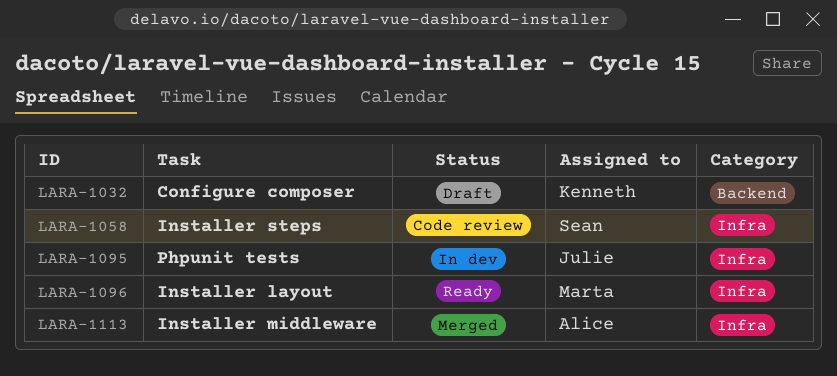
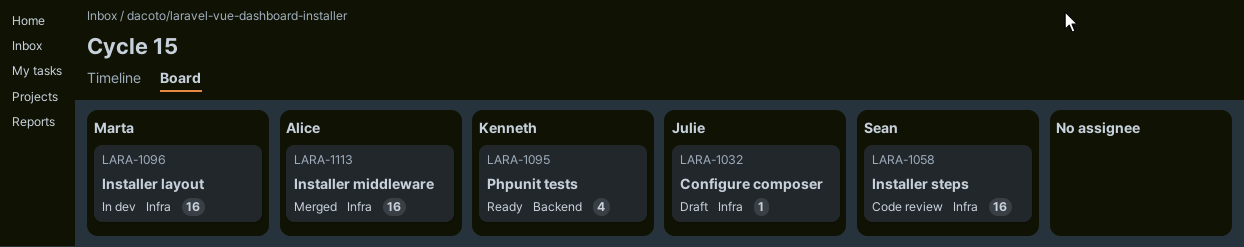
LARA-1032, owner: Kenneth -> Julie
LARA-1032, label: Backend -> Infra
LARA-1095, status: In dev -> Ready
LARA-1095, owner: Julie -> Kenneth
LARA-1095, label: Infra -> Backend
LARA-1096, status: Ready -> In dev

